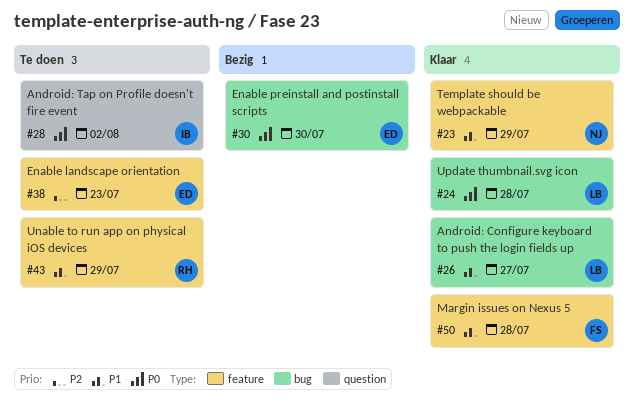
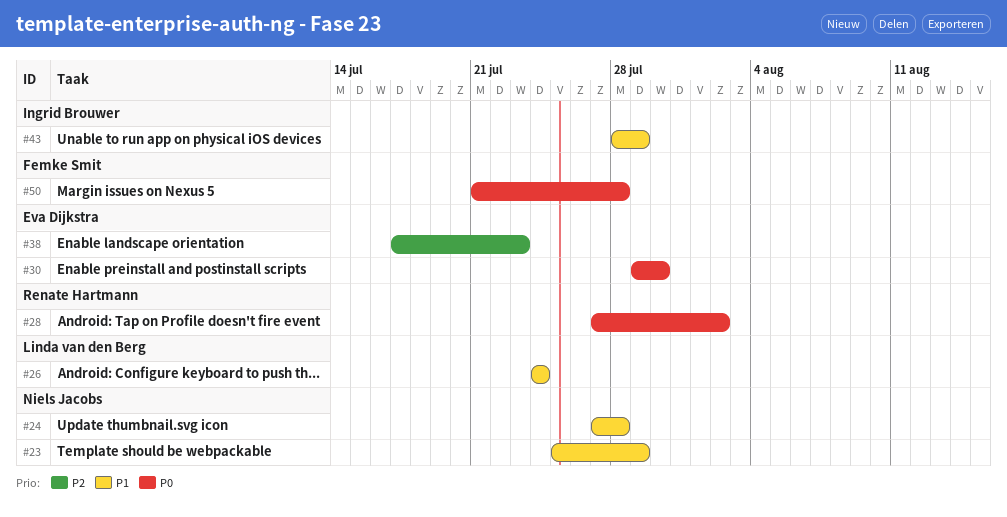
#24, owner: Linda van den Berg -> Niels Jacobs
#24, priority: P0 -> P1
#26, due: Jul 27 -> Jul 24
#28, owner: Ingrid Brouwer -> Renate Hartmann
#43, owner: Renate Hartmann -> Ingrid Brouwer
#50, priority: P1 -> P0

